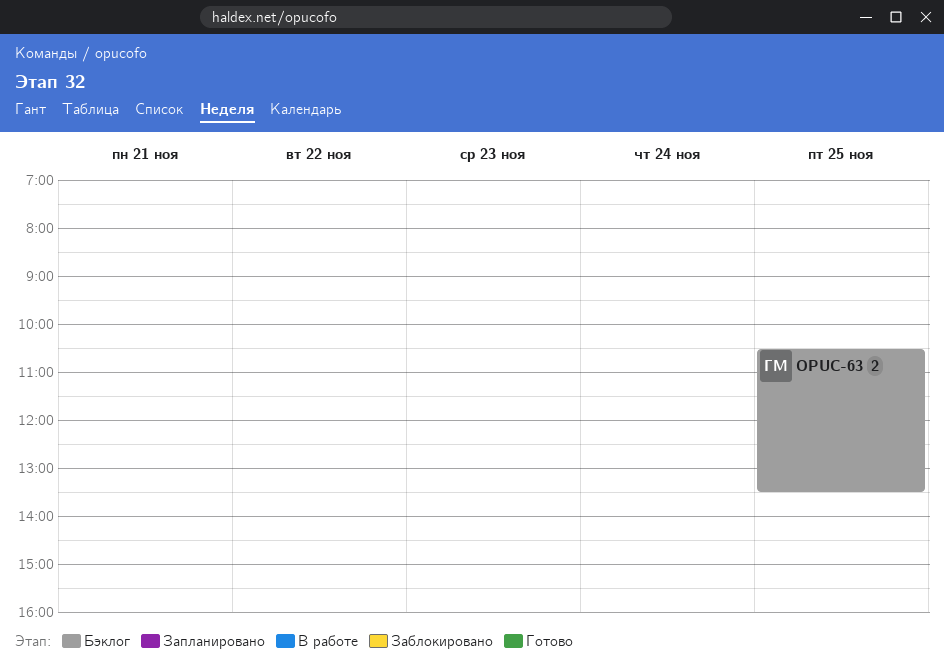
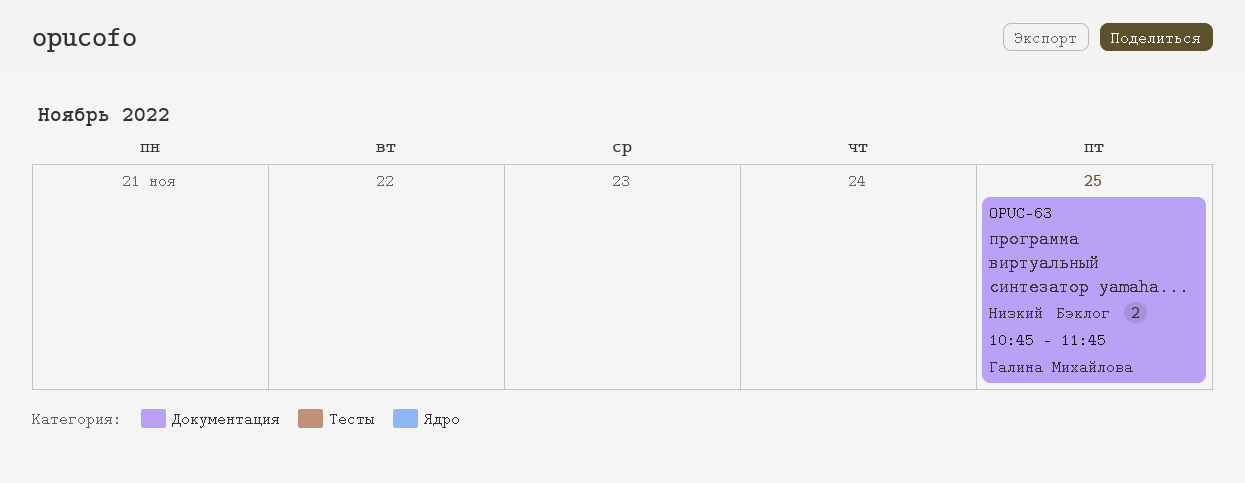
OPUC-63, begins: 10:30 -> 10:45
OPUC-63, ends: 13:30 -> 11:45

